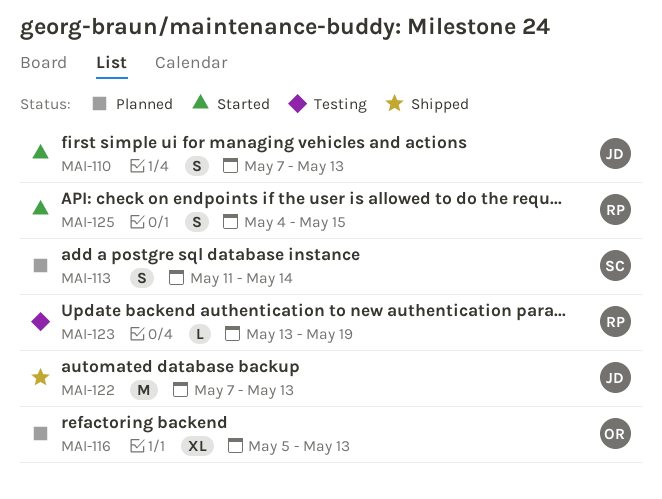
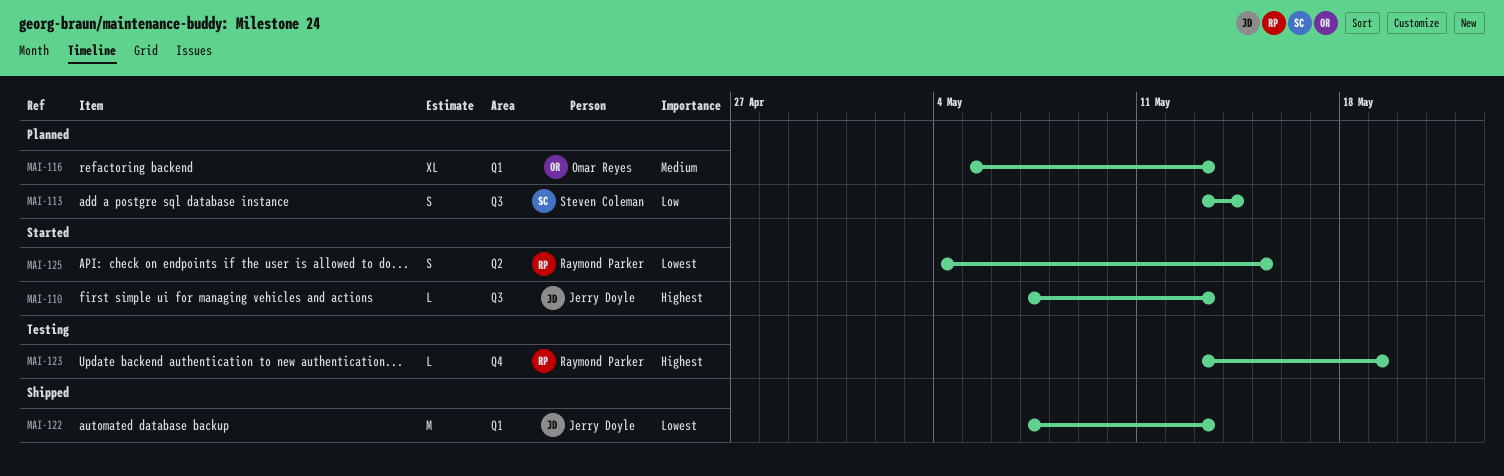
MAI-110, estimate: S -> L
MAI-113, start: May 11 -> May 13

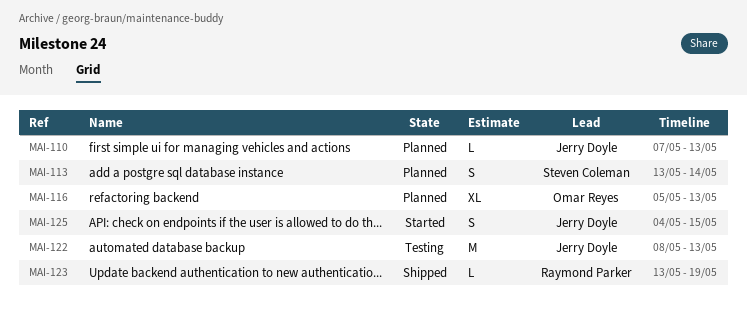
MAI-110, status: Started -> Planned
MAI-122, status: Shipped -> Testing
MAI-122, start: May 7 -> May 8
MAI-123, status: Testing -> Shipped
MAI-125, owner: Raymond Parker -> Jerry Doyle

